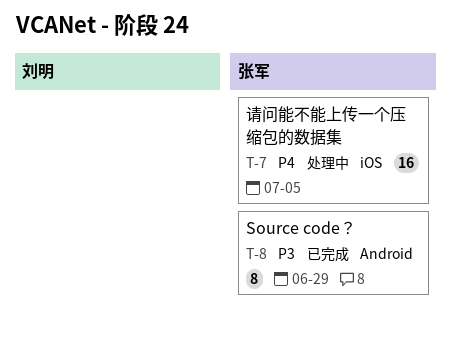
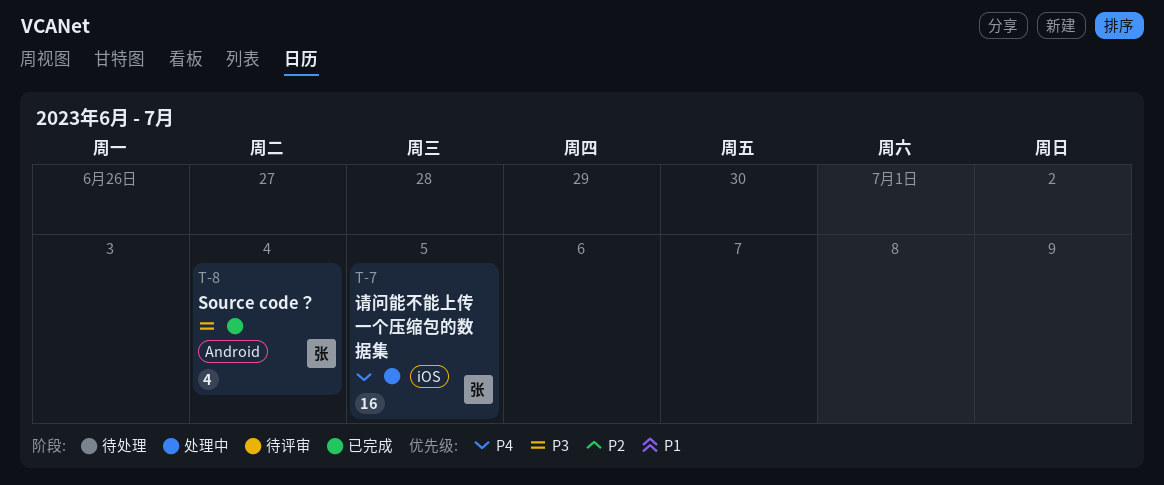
T-8, estimate: 8 -> 4
T-8, due: Jun 29 -> Jul 4

